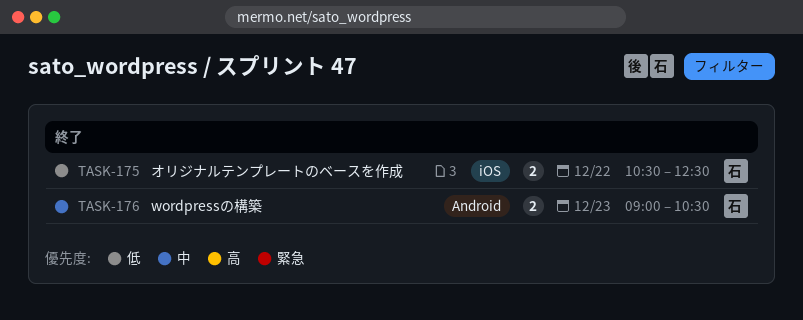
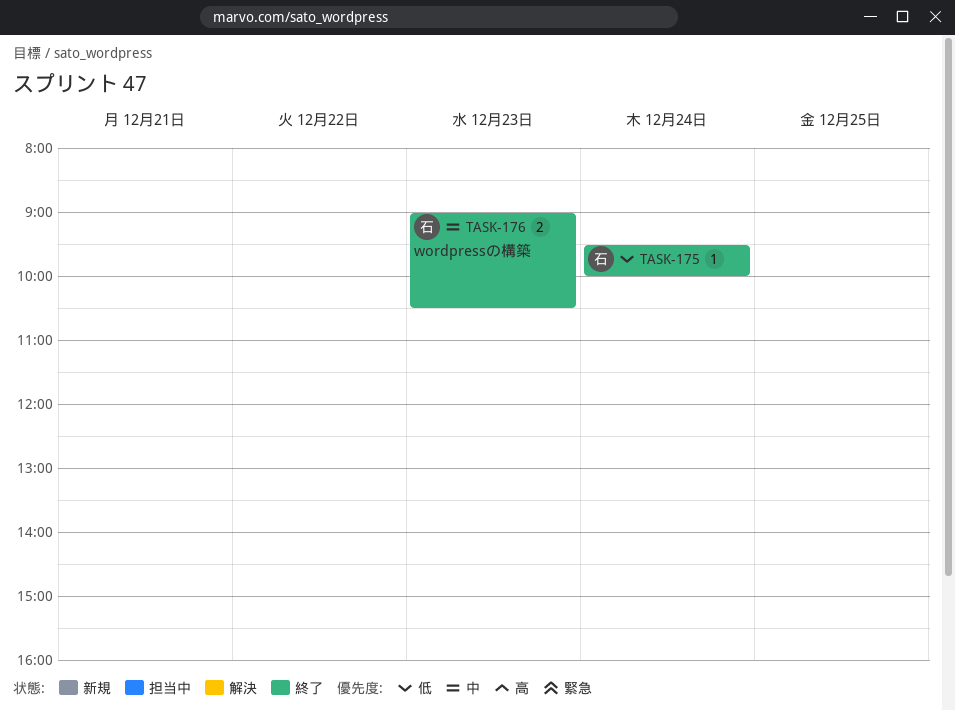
TASK-175, estimate: 2 -> 1
TASK-175, day: Dec 22 -> Dec 24
TASK-175, begins: 10:30 -> 09:30
TASK-175, ends: 12:30 -> 10:00

